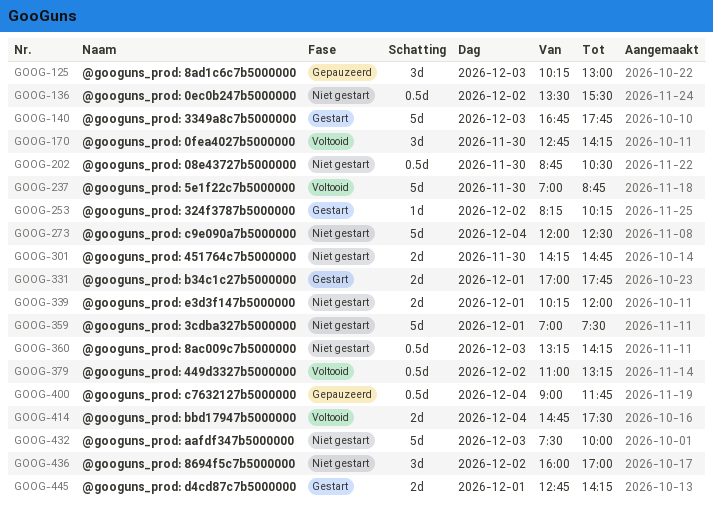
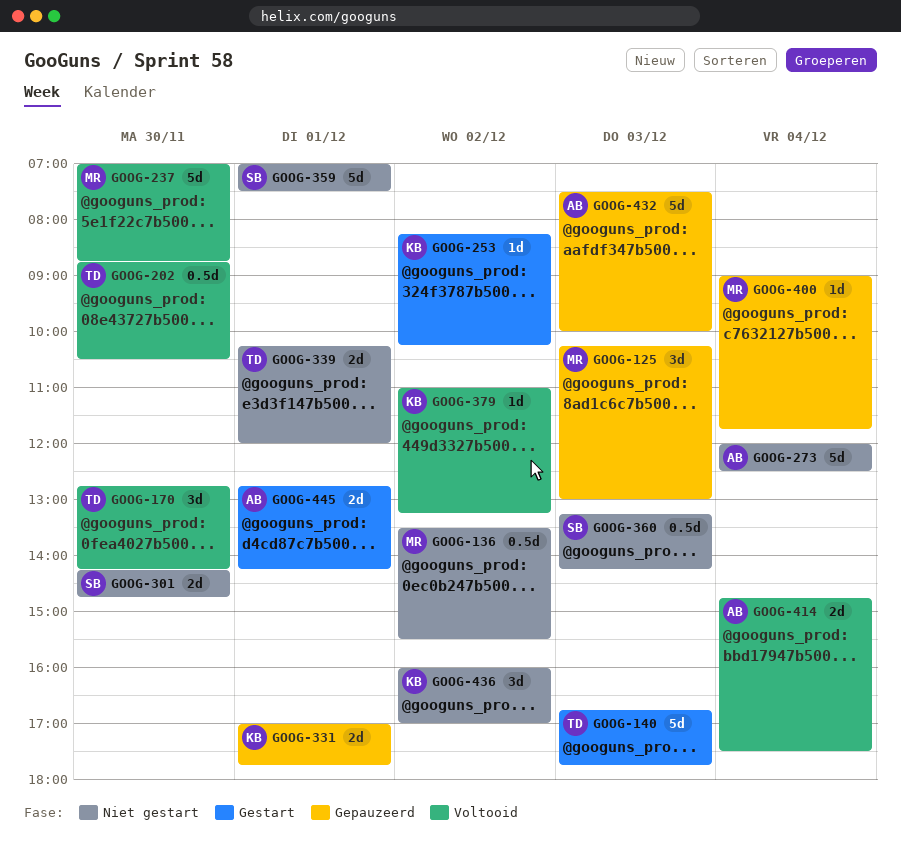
GOOG-202, status: Niet gestart -> Voltooid
GOOG-331, status: Gestart -> Gepauzeerd
GOOG-379, estimate: 0.5d -> 1d
GOOG-400, estimate: 0.5d -> 1d
GOOG-432, status: Niet gestart -> Gepauzeerd

